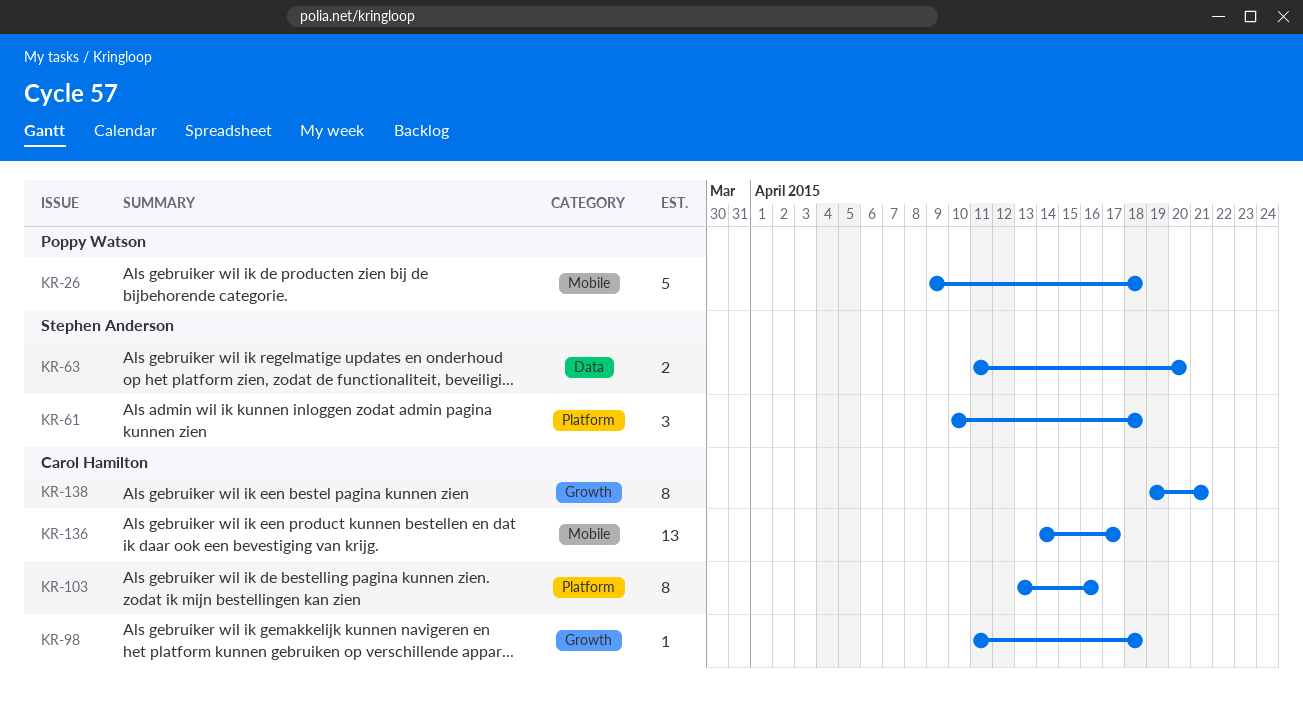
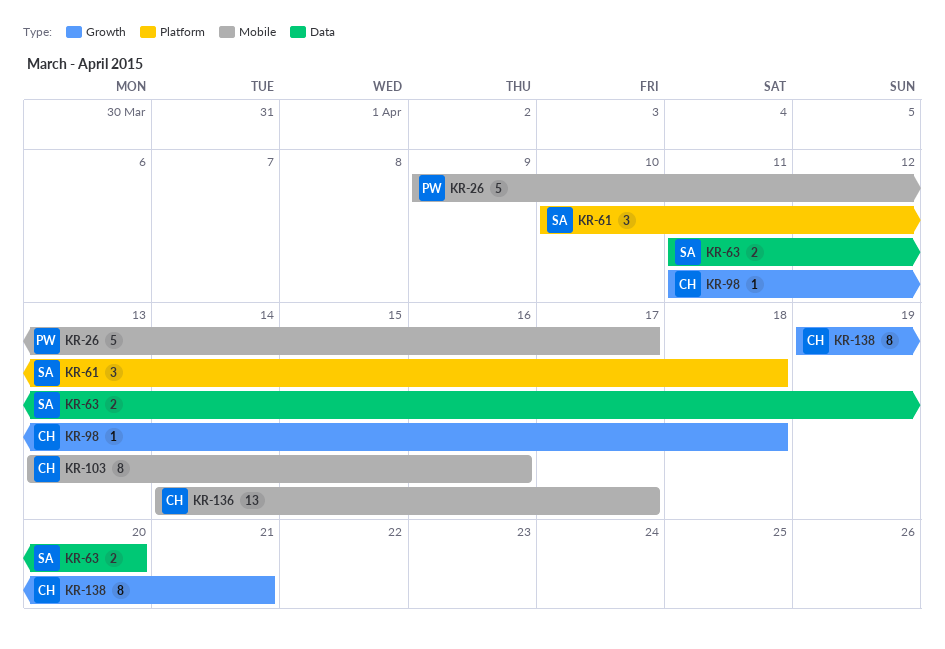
KR-26, due: Apr 18 -> Apr 17
KR-103, label: Platform -> Mobile

